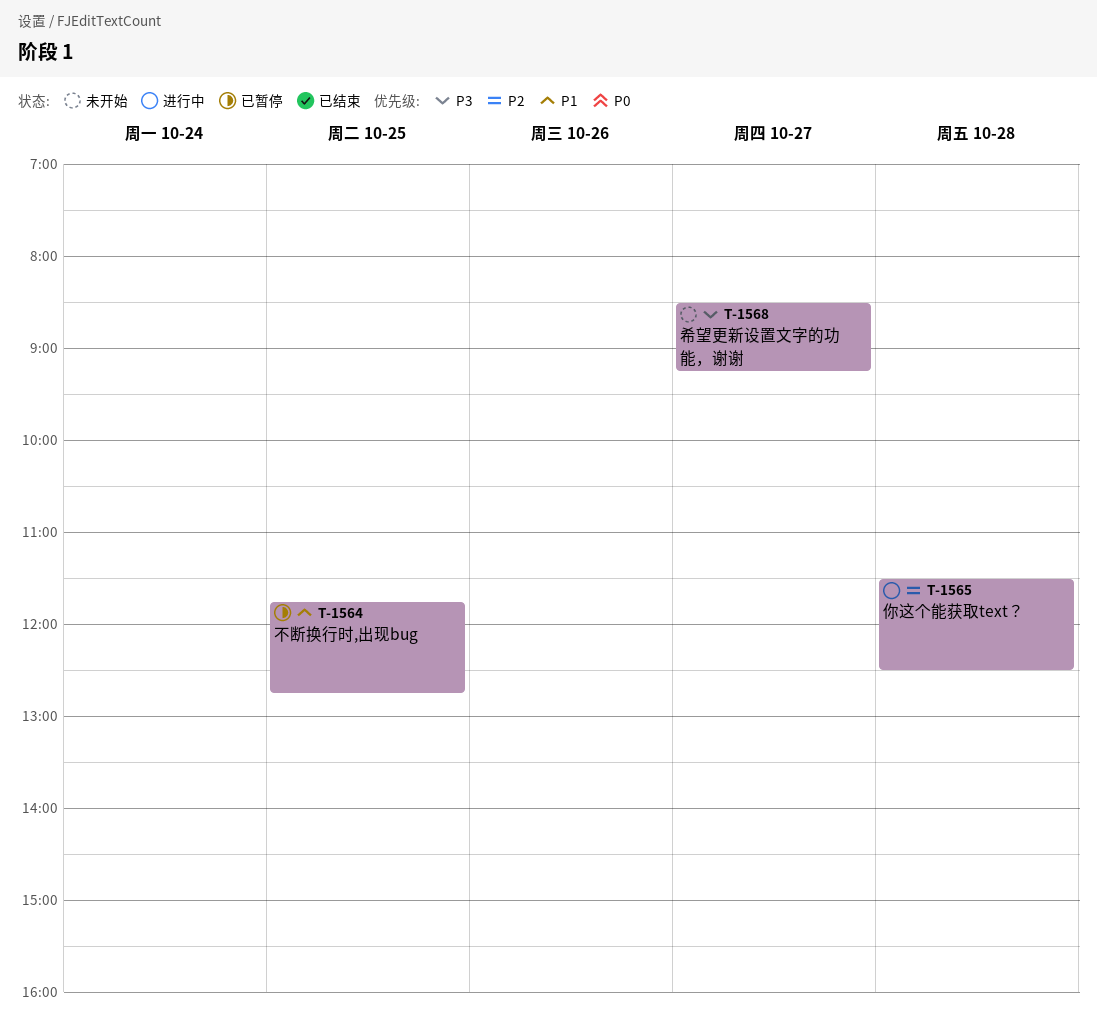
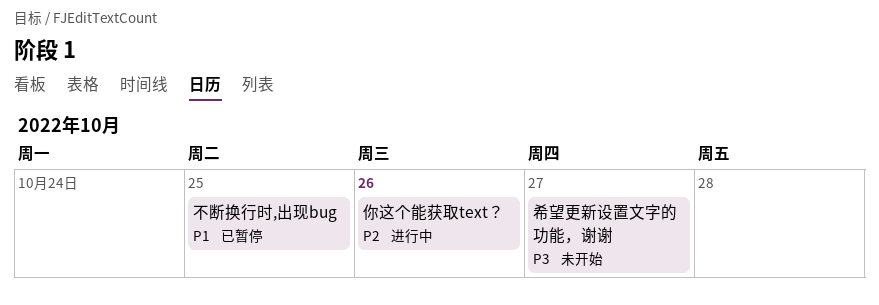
你这个能获取text？, day: Oct 28 -> Oct 26

